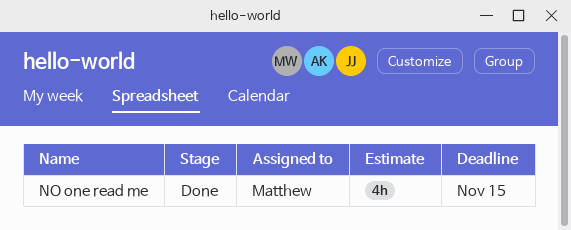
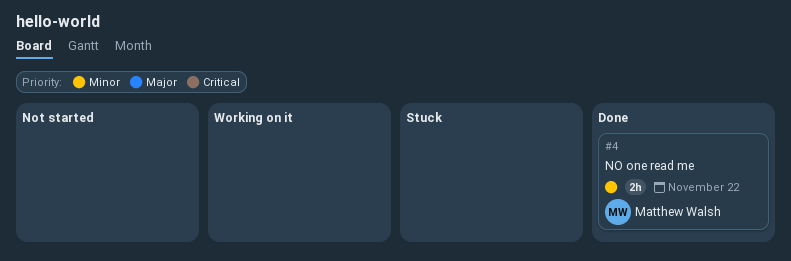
NO one read me, estimate: 4h -> 2h
NO one read me, due: Nov 15 -> Nov 22

